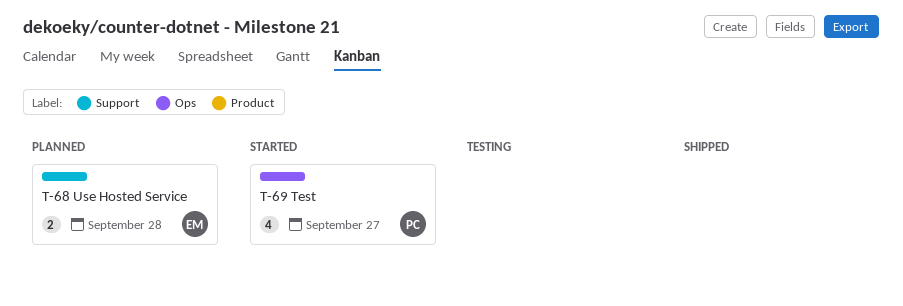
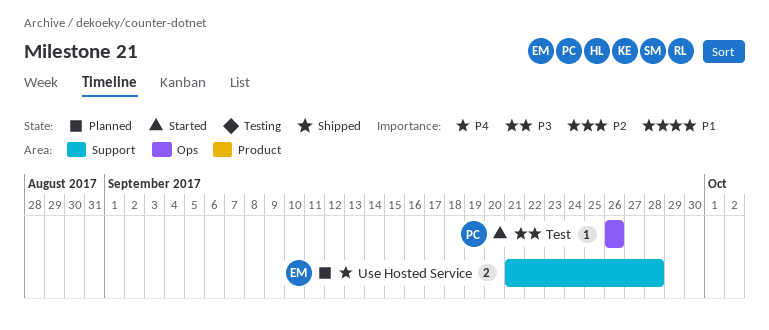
Test, estimate: 4 -> 1
Test, due: Sep 27 -> Sep 26

